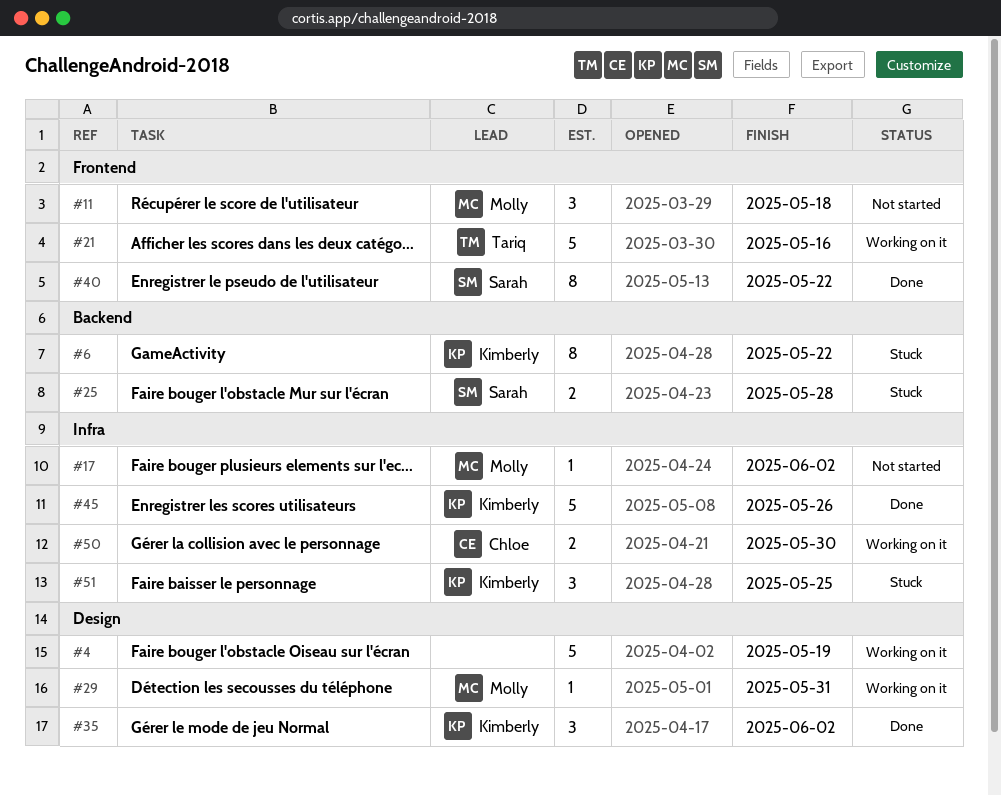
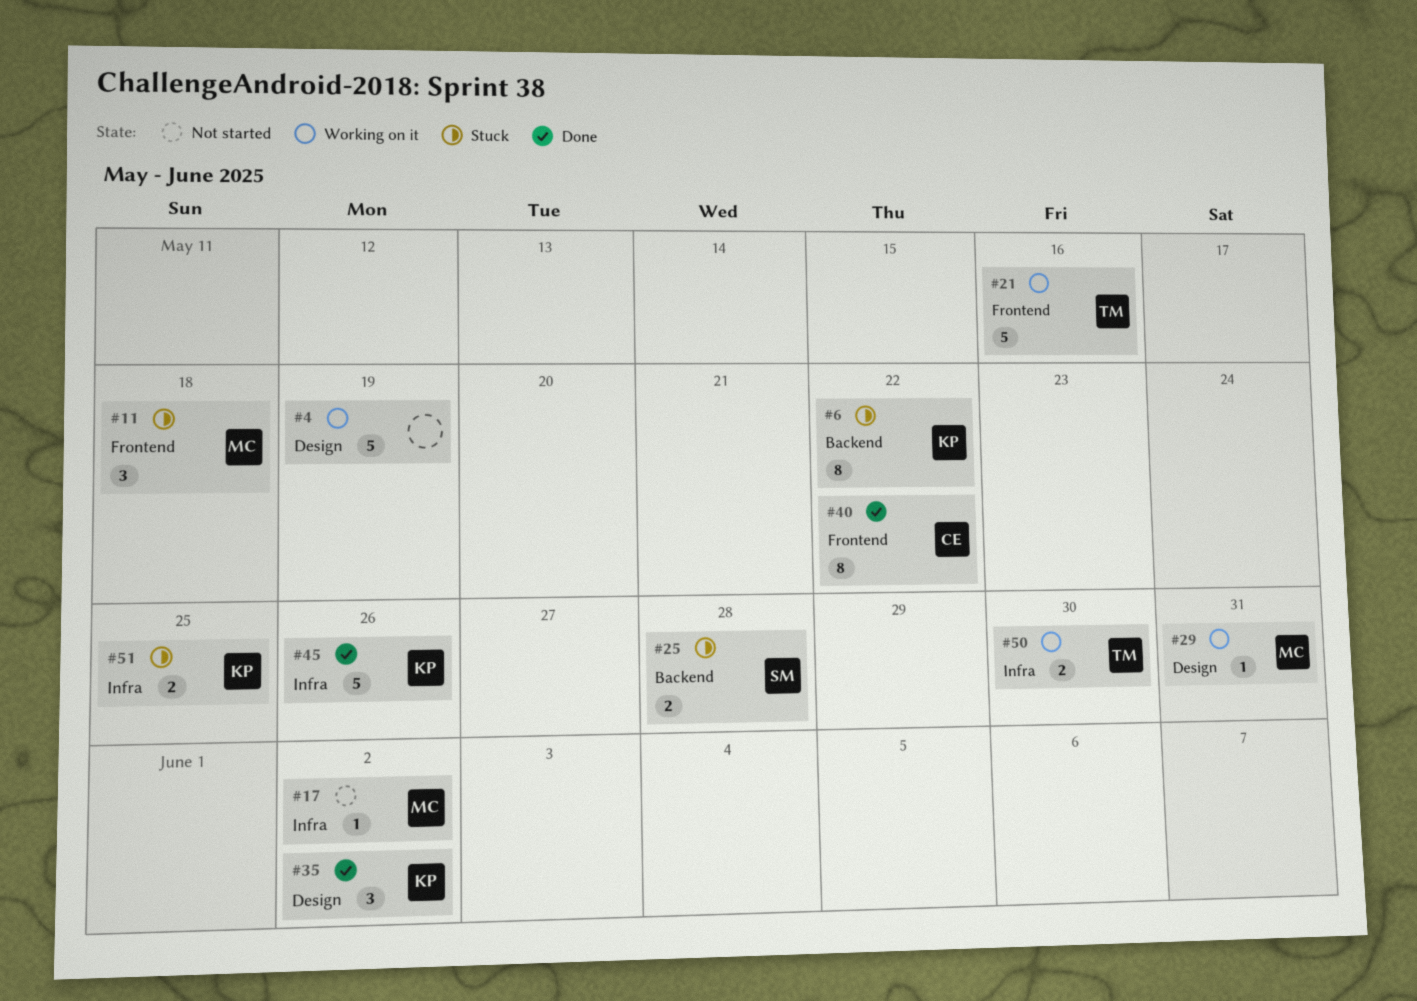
#11, status: Not started -> Stuck
#40, owner: Sarah -> Chloe
#50, owner: Chloe -> Tariq
#51, estimate: 3 -> 2

